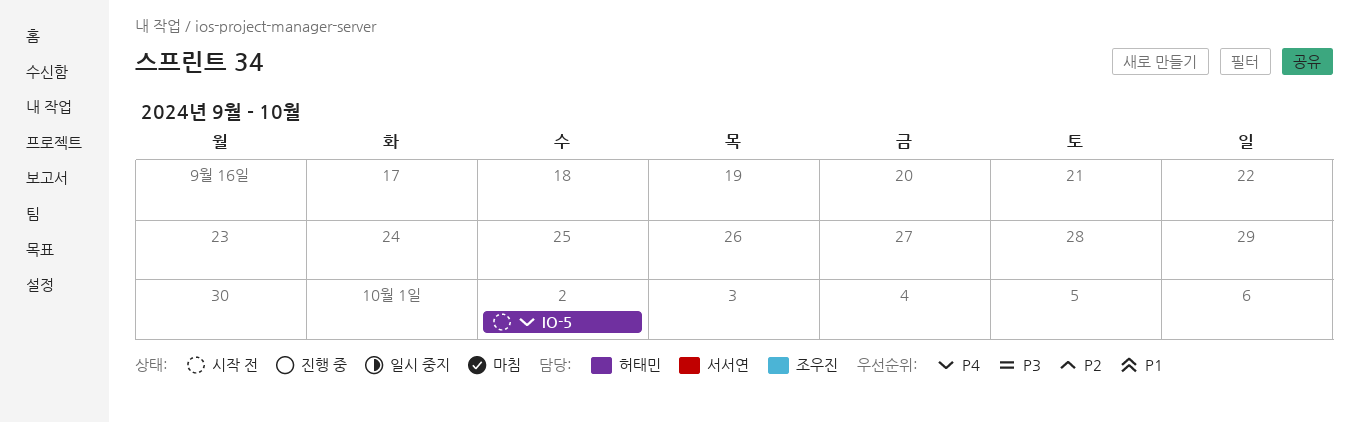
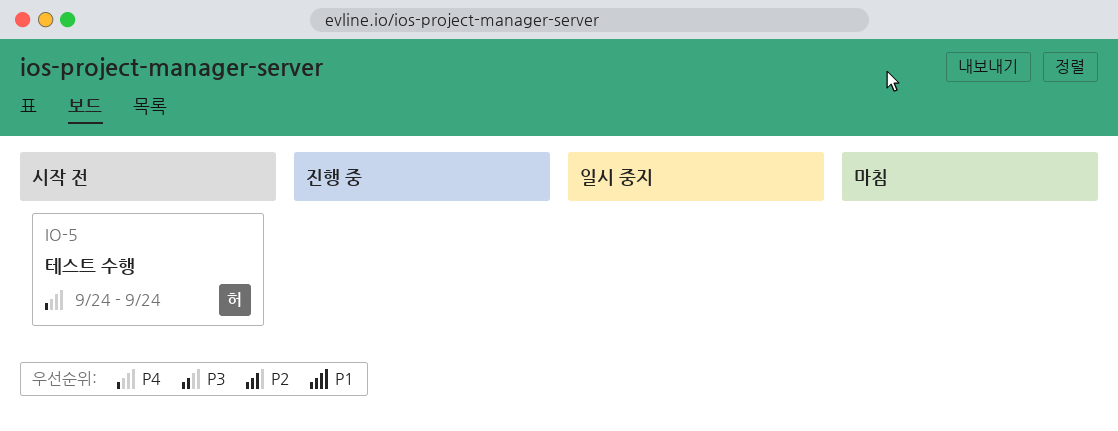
IO-5, start: Oct 2 -> Sep 24
IO-5, due: Oct 2 -> Sep 24

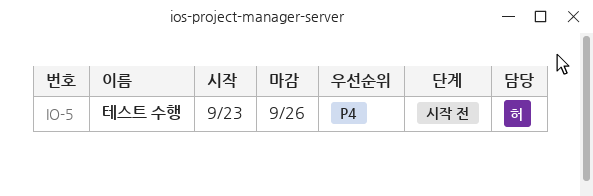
IO-5, start: Sep 24 -> Sep 23
IO-5, due: Sep 24 -> Sep 26

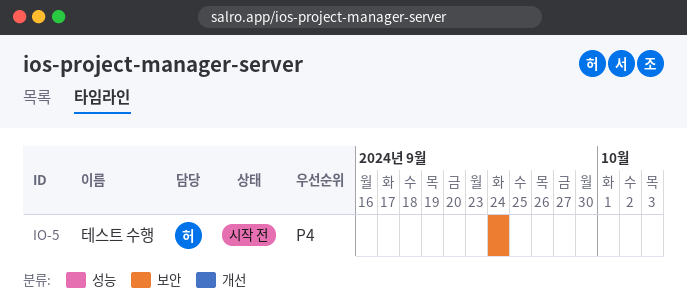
IO-5, start: Sep 23 -> Sep 24
IO-5, due: Sep 26 -> Sep 24

